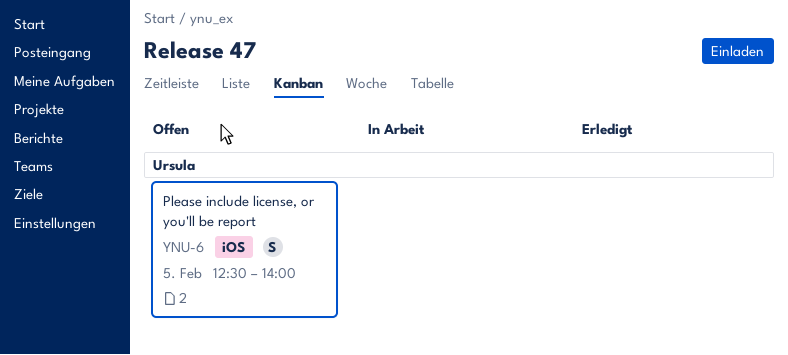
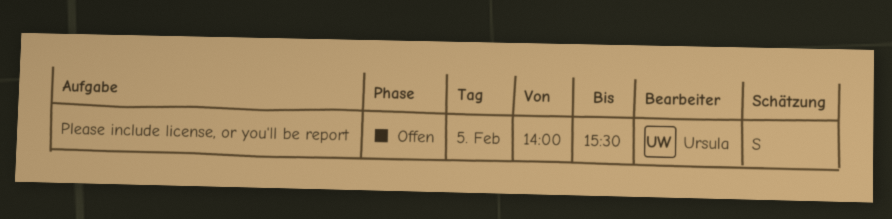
Please include license, or you'll be report, begins: 12:30 -> 14:00
Please include license, or you'll be report, ends: 14:00 -> 15:30

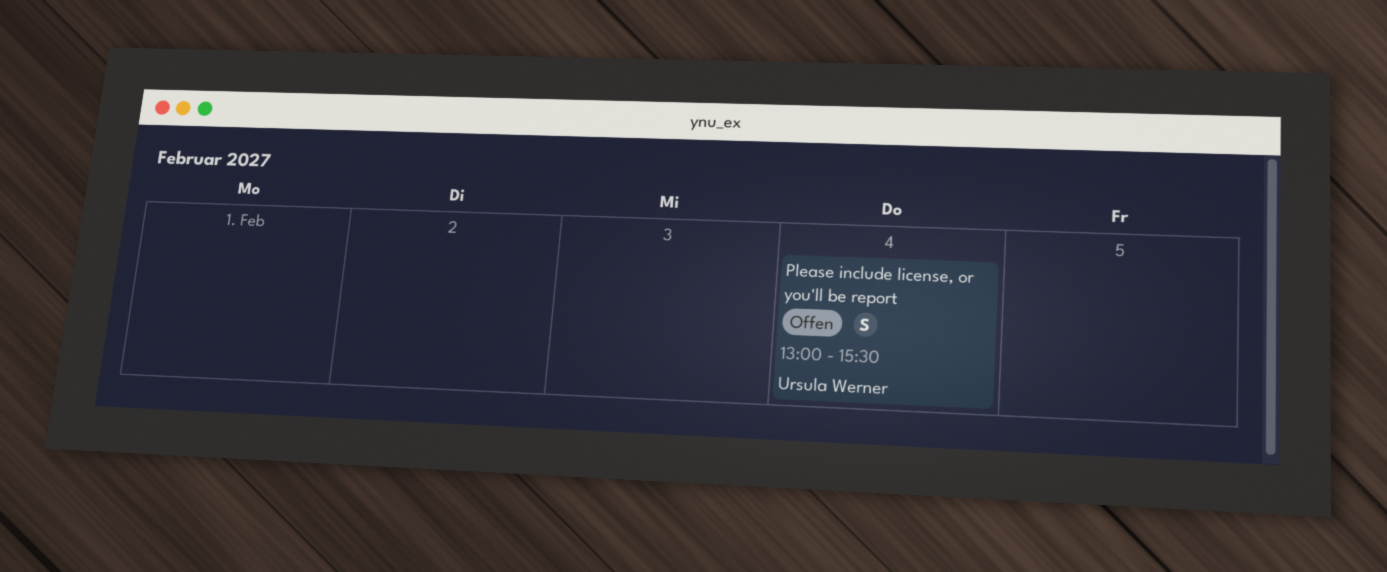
Please include license, or you'll be report, day: Feb 5 -> Feb 4
Please include license, or you'll be report, begins: 14:00 -> 13:00

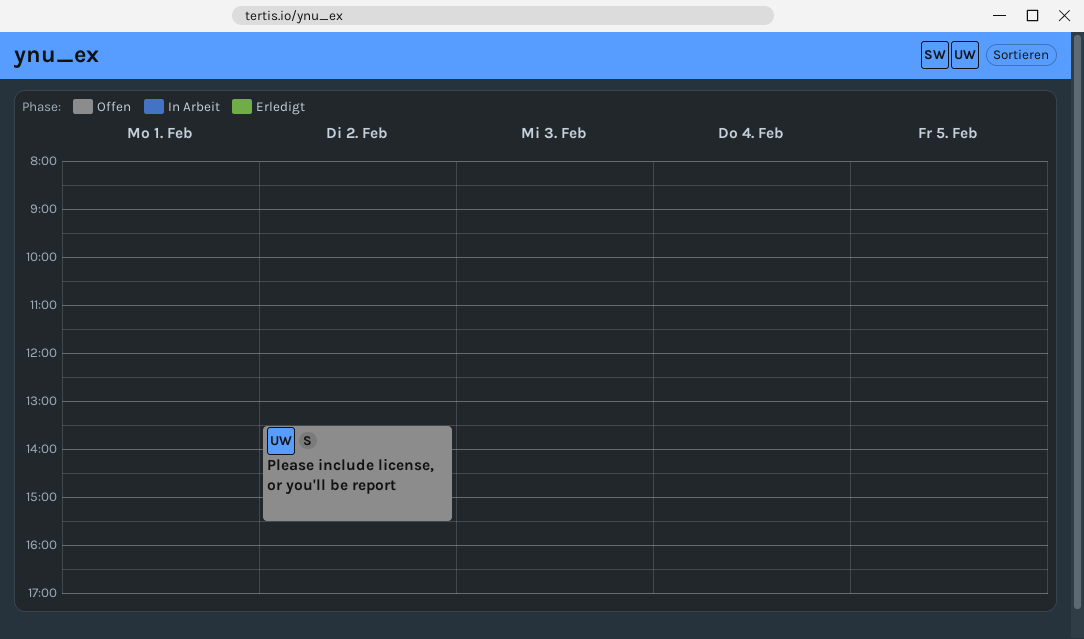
Please include license, or you'll be report, day: Feb 4 -> Feb 2
Please include license, or you'll be report, begins: 13:00 -> 13:30

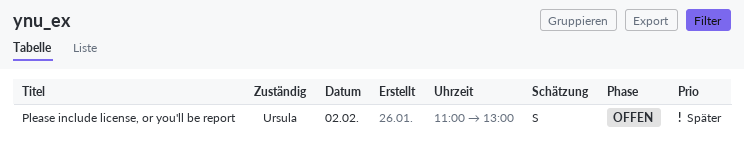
Please include license, or you'll be report, begins: 13:30 -> 11:00
Please include license, or you'll be report, ends: 15:30 -> 13:00

